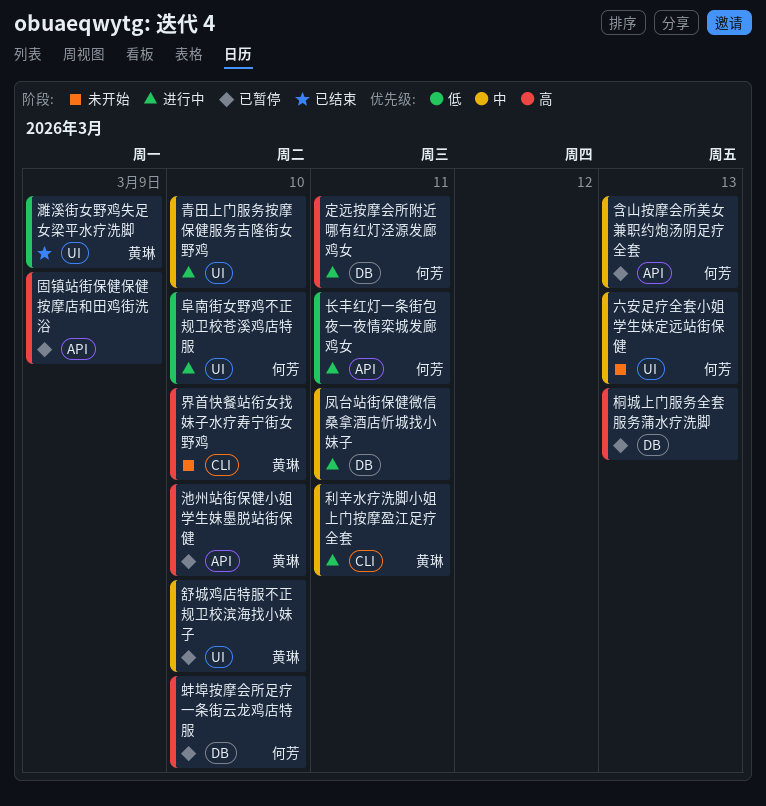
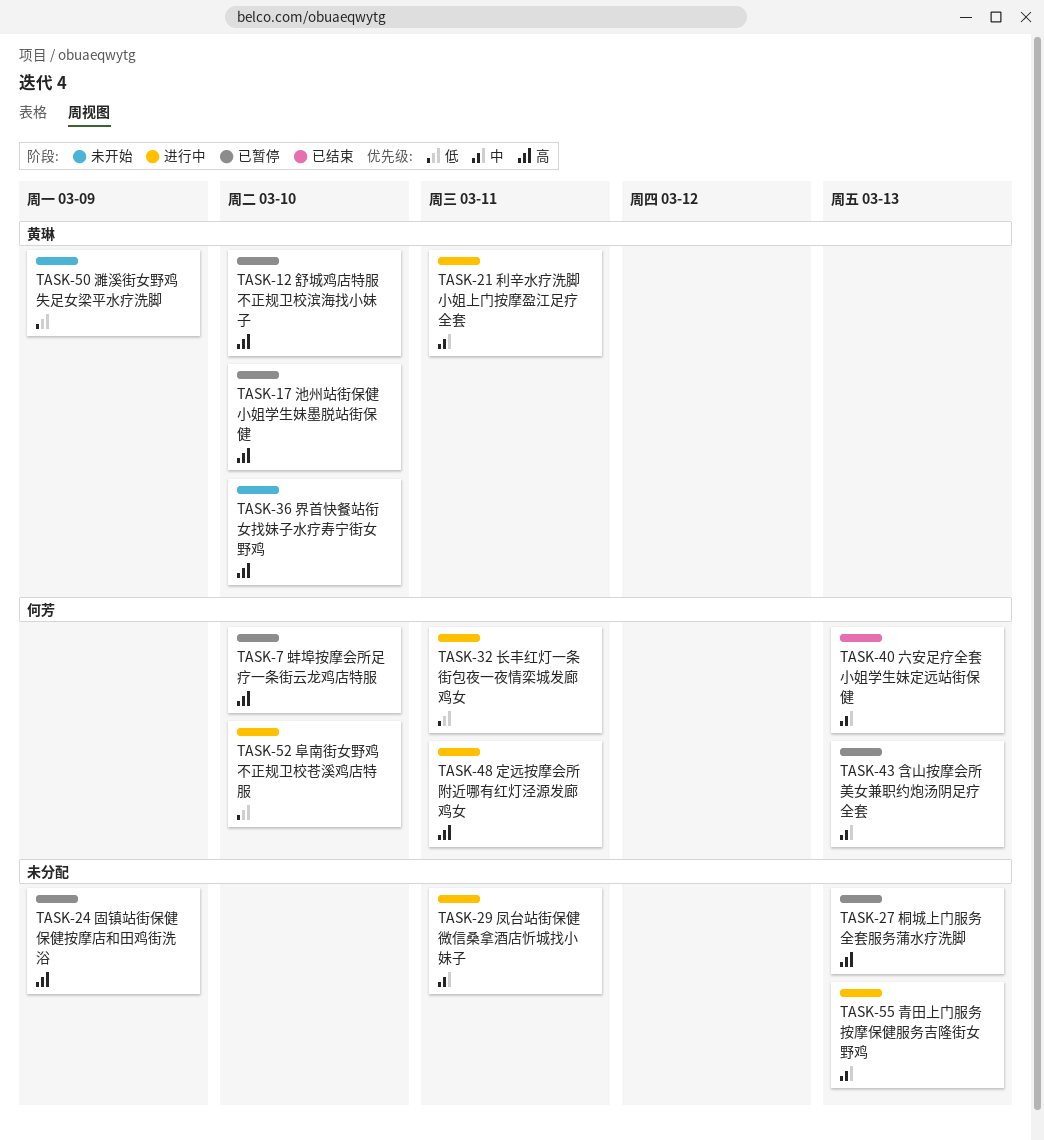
六安足疗全套小姐学生妹定远站街保健, status: 未开始 -> 已结束
濉溪街女野鸡失足女梁平水疗洗脚, status: 已结束 -> 未开始
舒城鸡店特服不正规卫校滨海找小妹子, priority: 中 -> 高
青田上门服务按摩保健服务吉隆街女野鸡, due: Mar 10 -> Mar 13

